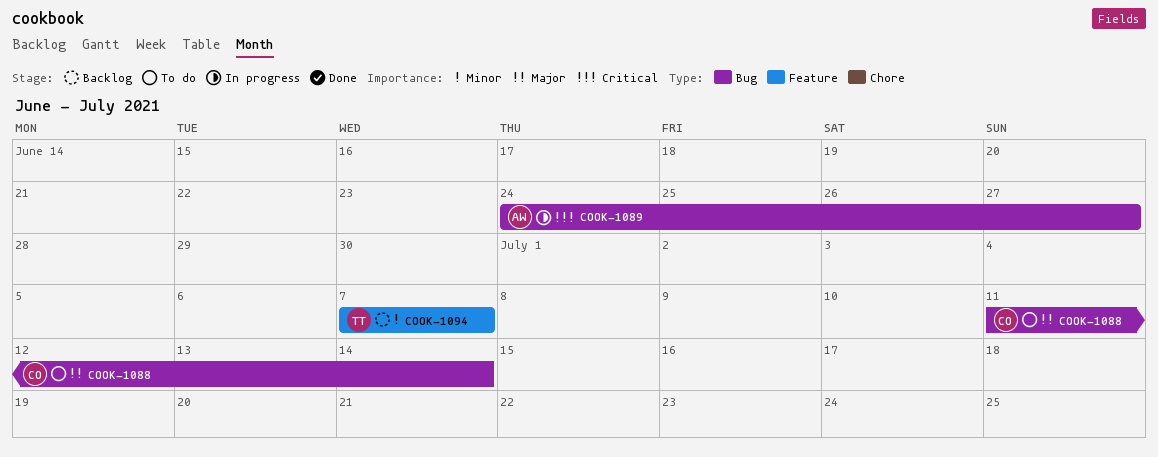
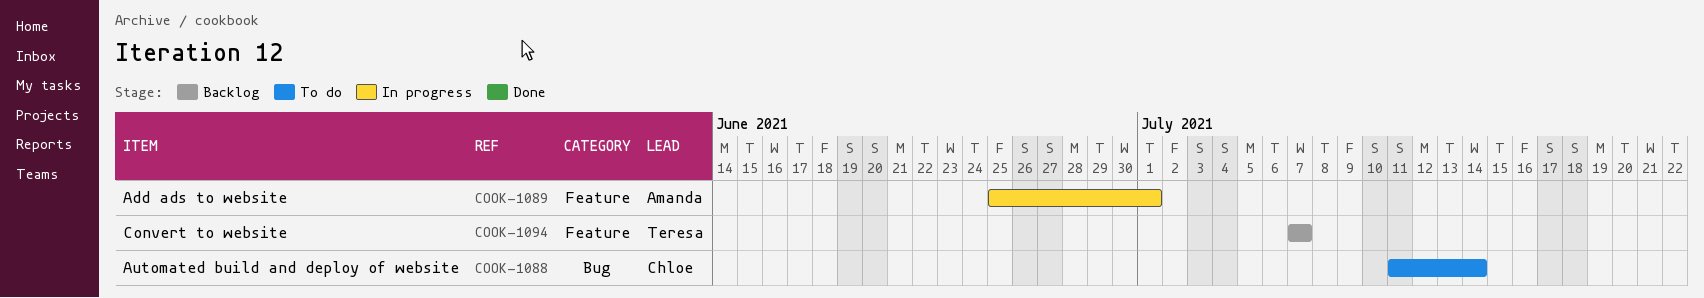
COOK-1089, label: Bug -> Feature
COOK-1089, start: Jun 24 -> Jun 25
COOK-1089, due: Jun 27 -> Jul 1

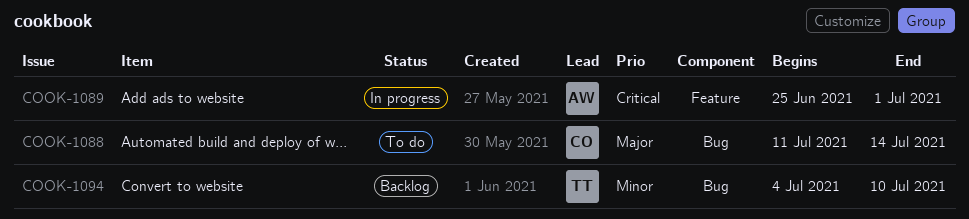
COOK-1094, label: Feature -> Bug
COOK-1094, start: Jul 7 -> Jul 4
COOK-1094, due: Jul 7 -> Jul 10

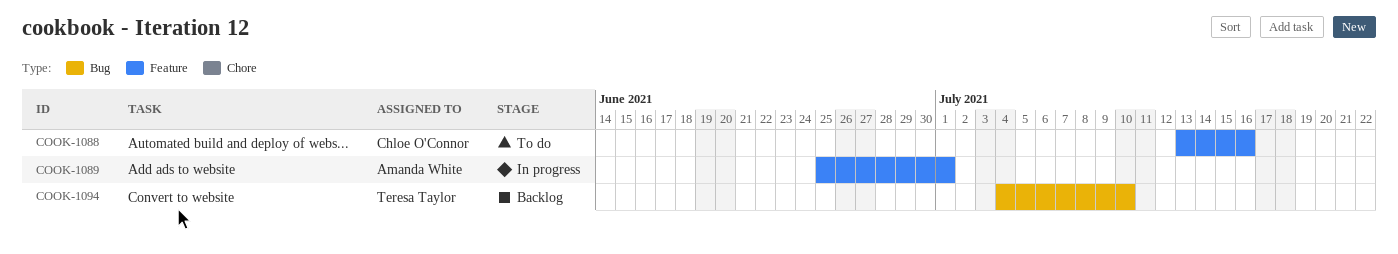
COOK-1088, label: Bug -> Feature
COOK-1088, start: Jul 11 -> Jul 13
COOK-1088, due: Jul 14 -> Jul 16

